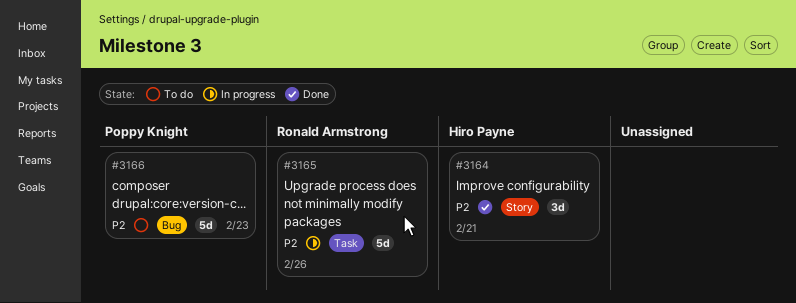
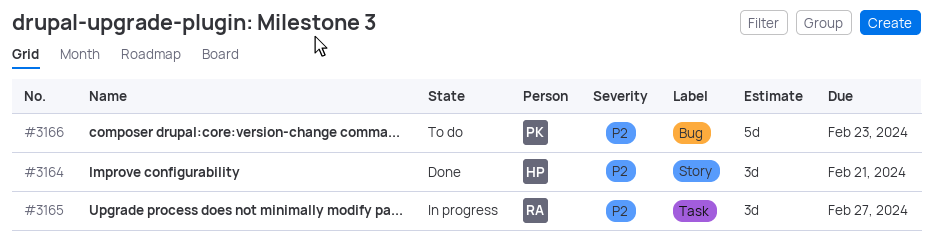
#3165, estimate: 5d -> 3d
#3165, due: Feb 26 -> Feb 27

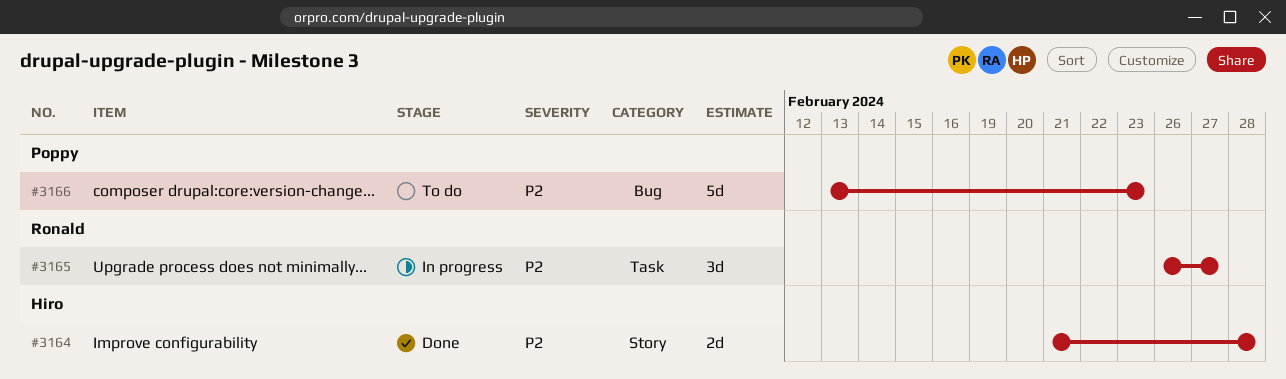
#3164, estimate: 3d -> 2d
#3164, due: Feb 21 -> Feb 28

